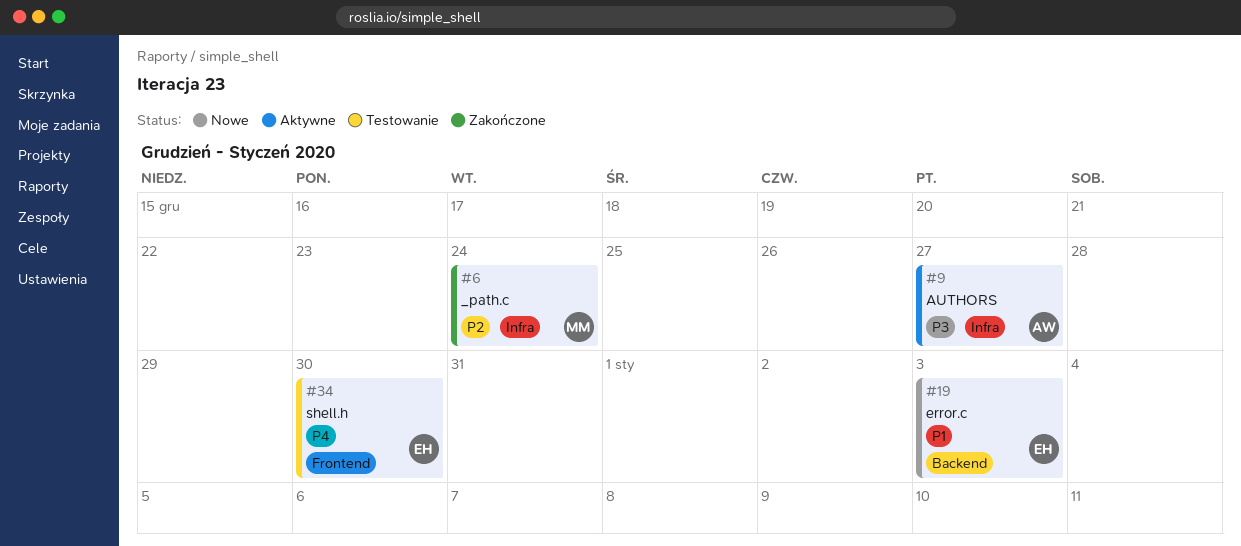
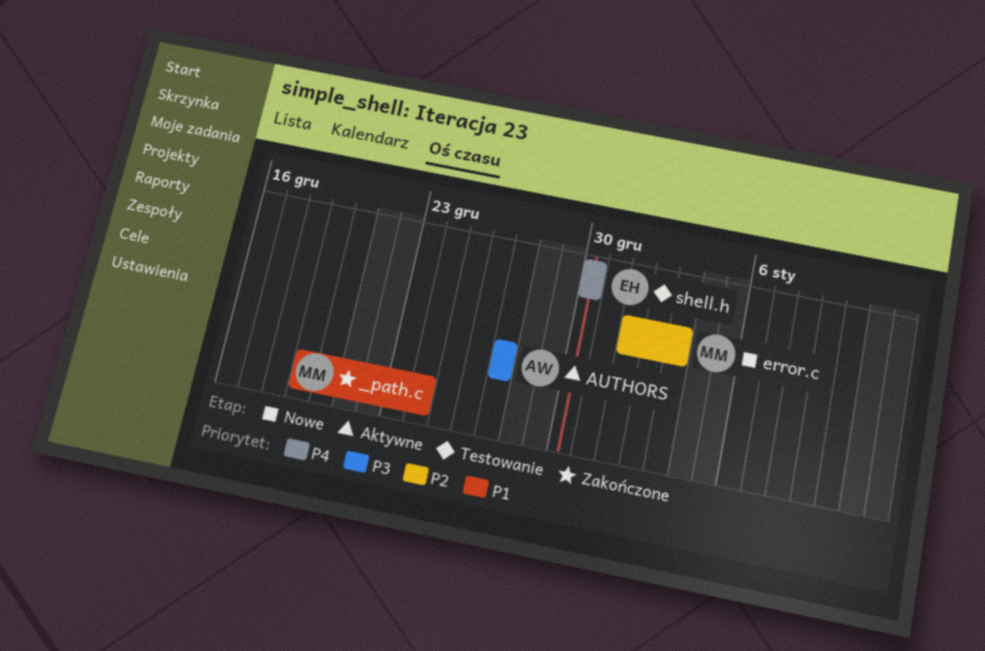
_path.c, priority: P2 -> P1
error.c, owner: EH -> MM
error.c, priority: P1 -> P2

